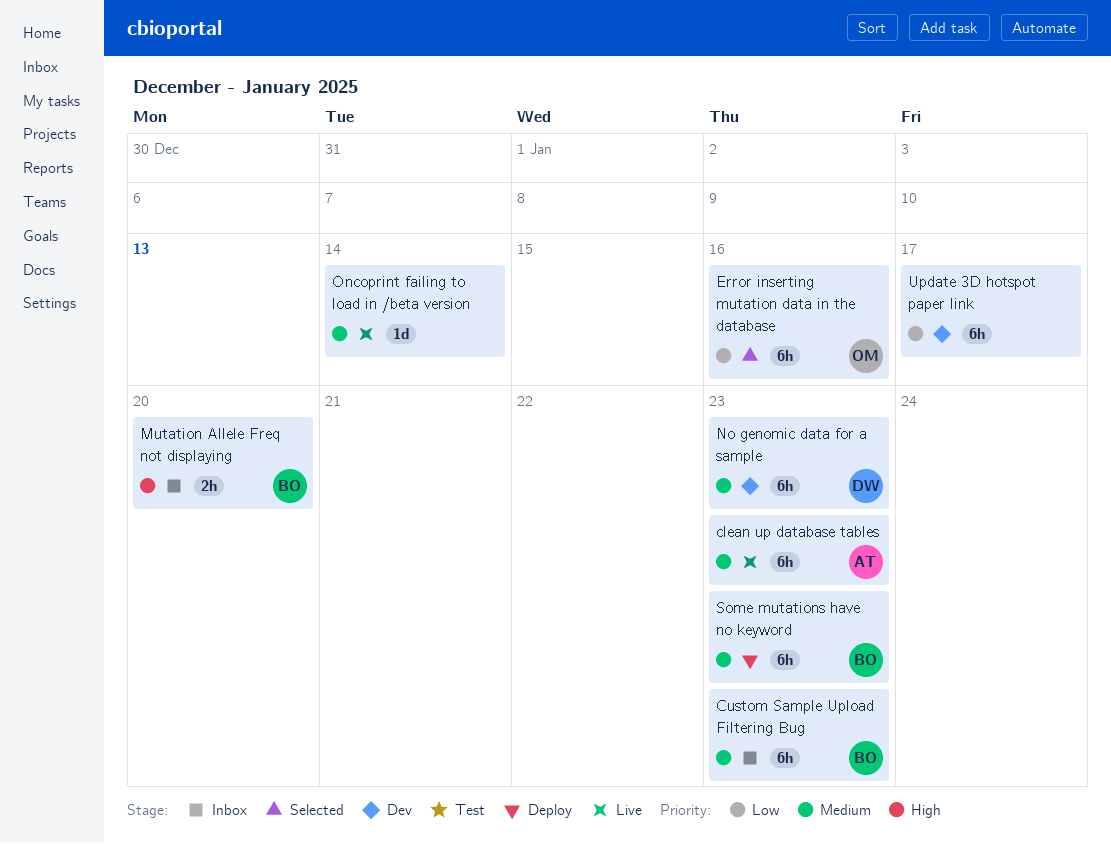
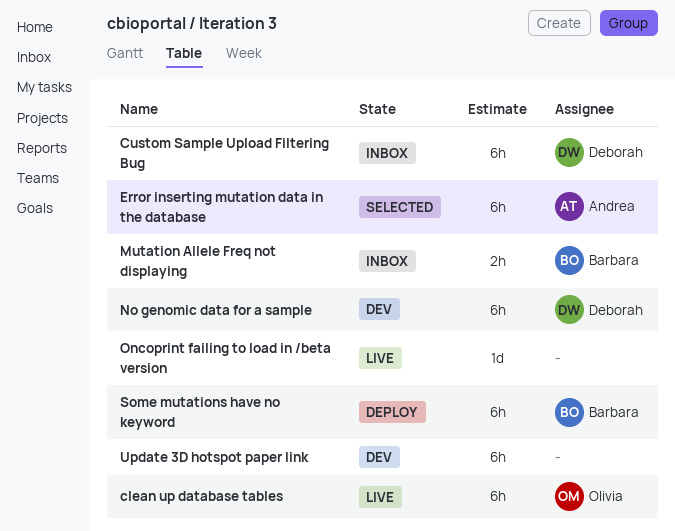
clean up database tables, owner: Andrea -> Olivia
Custom Sample Upload Filtering Bug, owner: Barbara -> Deborah
Error inserting mutation data in the database, owner: Olivia -> Andrea

